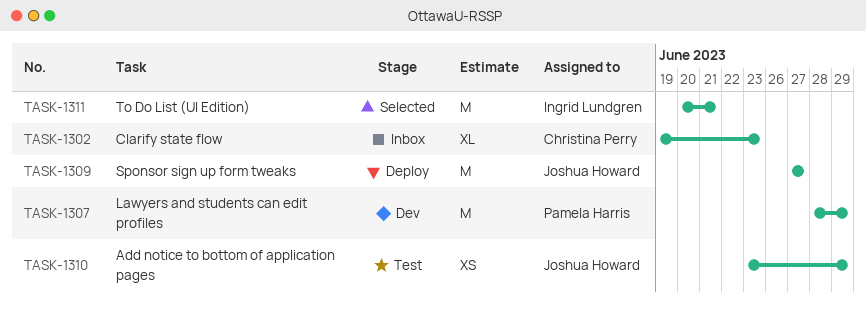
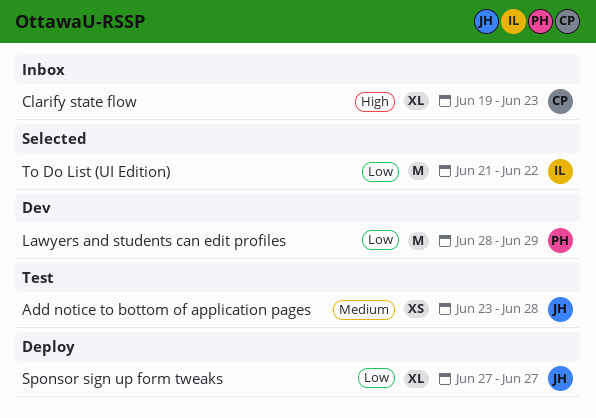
Add notice to bottom of application pages, due: Jun 29 -> Jun 28
Sponsor sign up form tweaks, estimate: M -> XL
To Do List (UI Edition), start: Jun 20 -> Jun 21
To Do List (UI Edition), due: Jun 21 -> Jun 22

